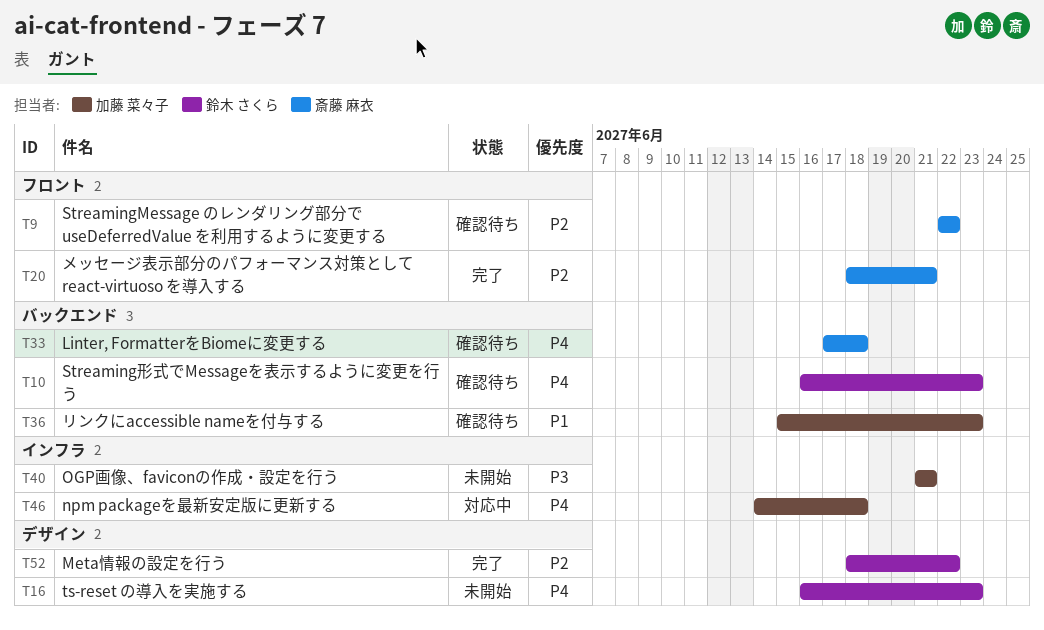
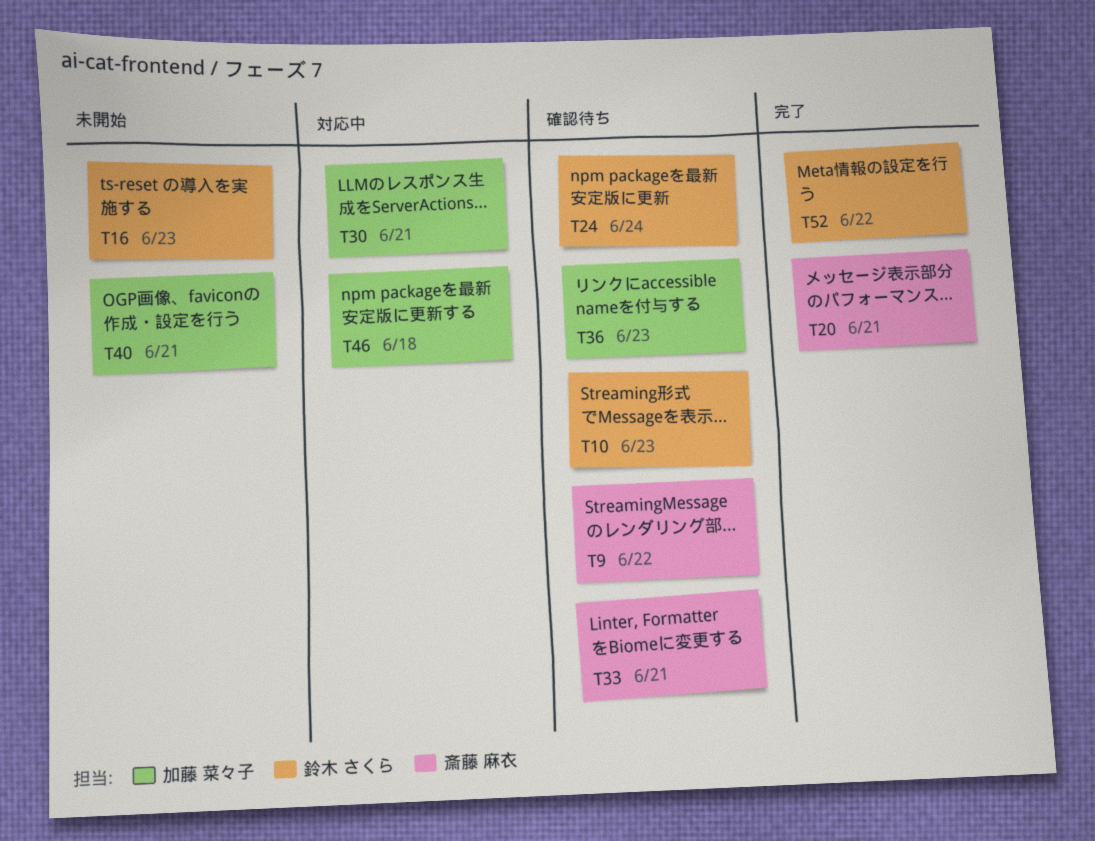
T24: none -> present
T30: none -> present
T33, due: Jun 18 -> Jun 21

